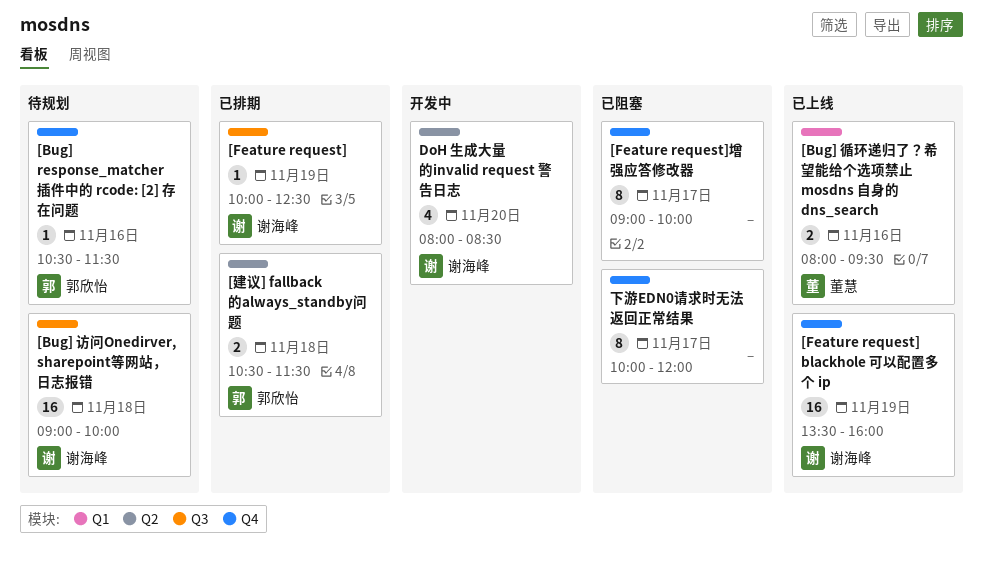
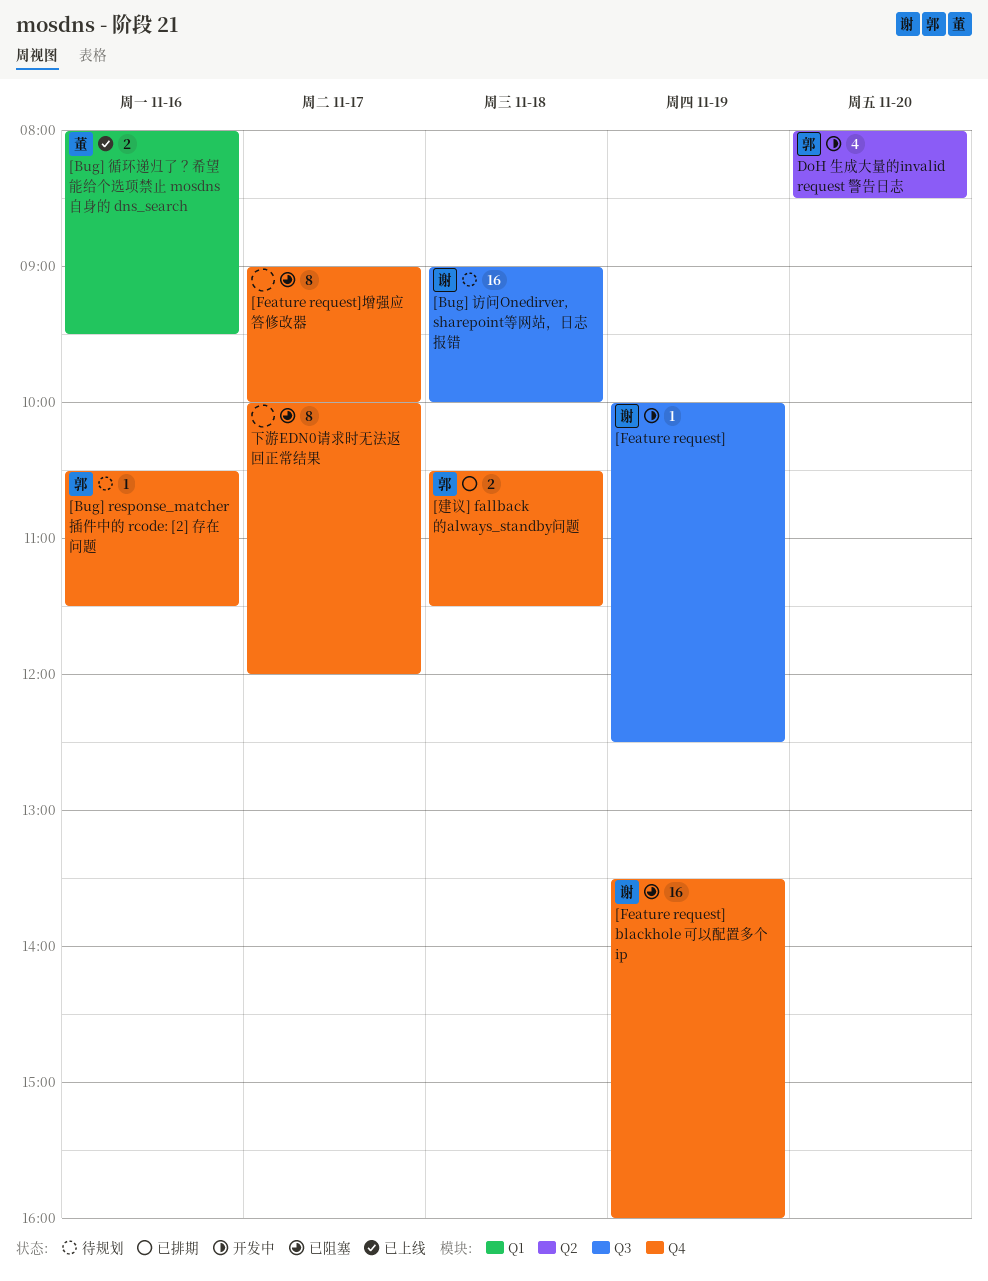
[Feature request], status: 已排期 -> 开发中
[Feature request] blackhole 可以配置多个 ip, status: 已上线 -> 已阻塞
[建议] fallback的always_standby问题, label: Q2 -> Q4
DoH 生成大量的invalid request 警告日志, owner: 谢海峰 -> 郭欣怡

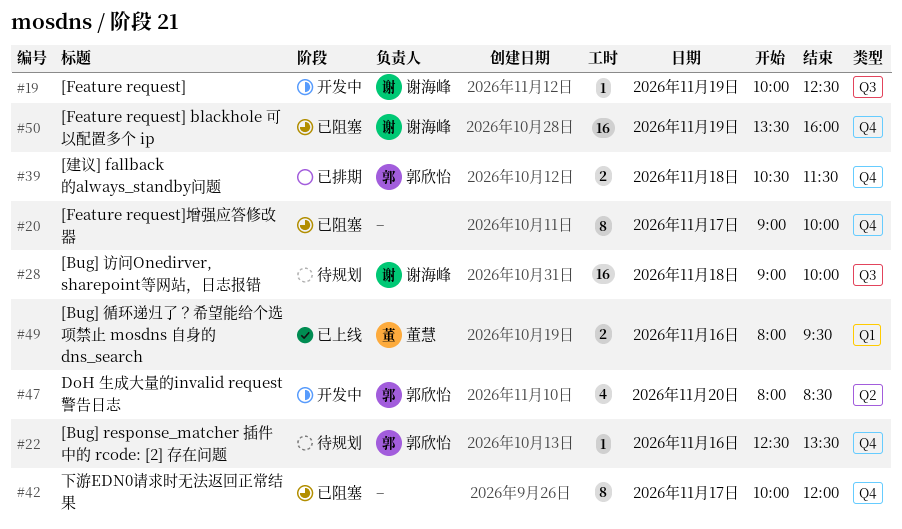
[Bug] response_matcher 插件中的 rcode: [2] 存在问题, begins: 10:30 -> 12:30
[Bug] response_matcher 插件中的 rcode: [2] 存在问题, ends: 11:30 -> 13:30

